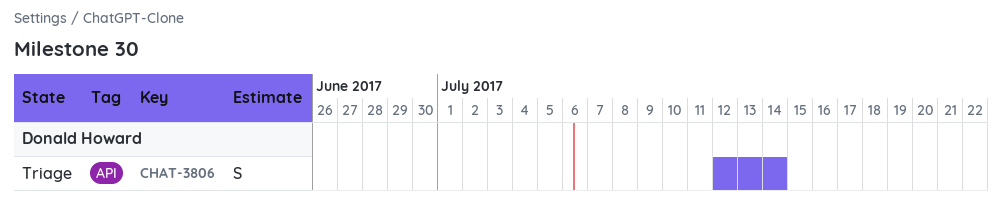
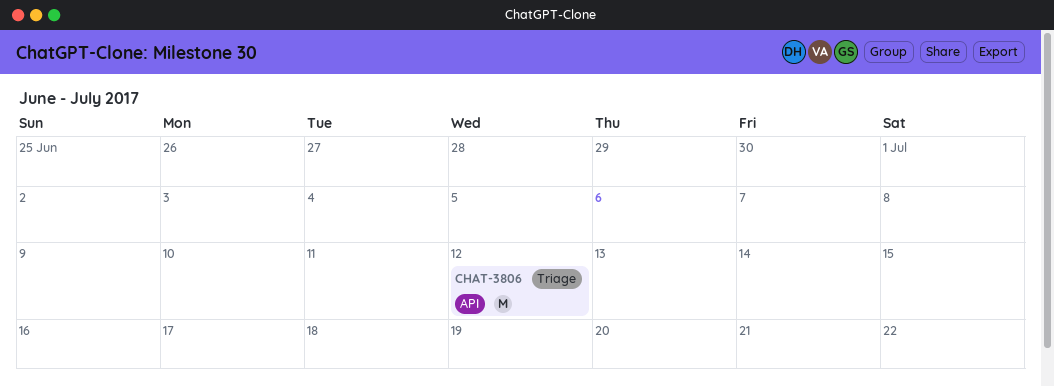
CHAT-3806, estimate: S -> M
CHAT-3806, due: Jul 14 -> Jul 12

